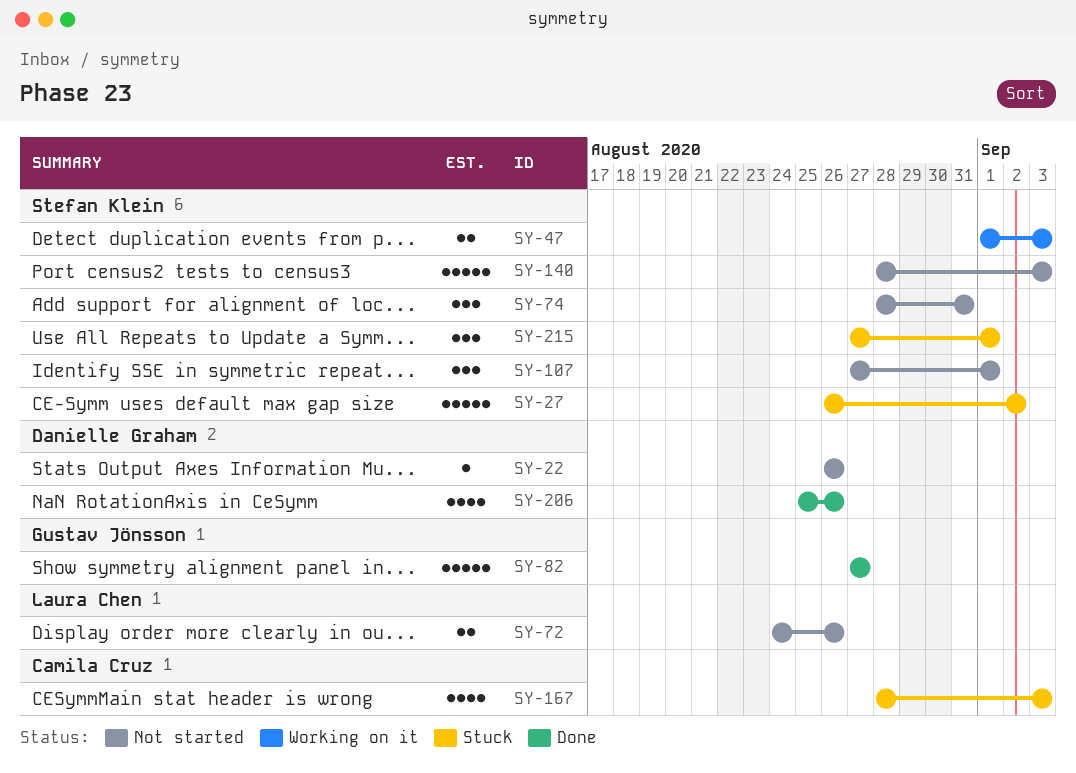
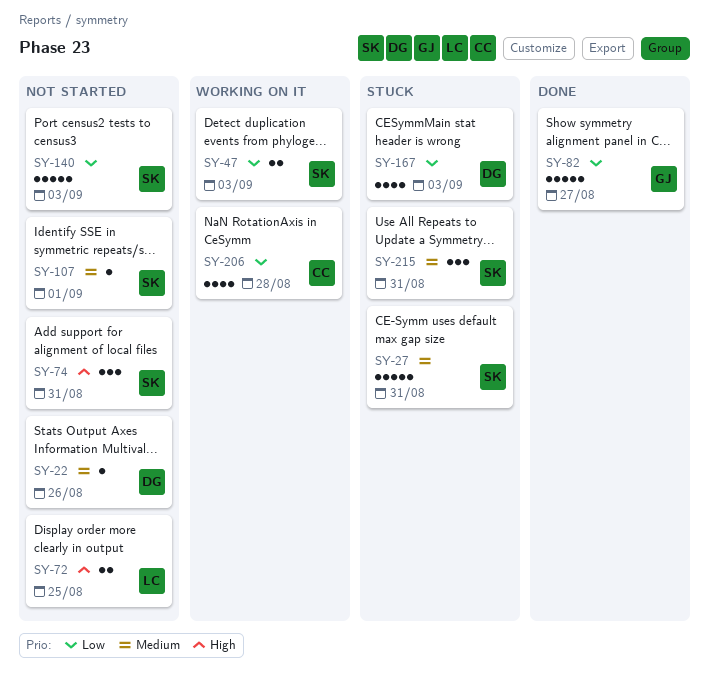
SY-27, due: Sep 2 -> Aug 31
SY-72, due: Aug 26 -> Aug 25
SY-107, estimate: 3 -> 1
SY-167, owner: Camila Cruz -> Danielle Graham
SY-206, status: Done -> Working on it
SY-206, owner: Danielle Graham -> Camila Cruz
SY-206, due: Aug 26 -> Aug 28
SY-215, due: Sep 1 -> Aug 31

